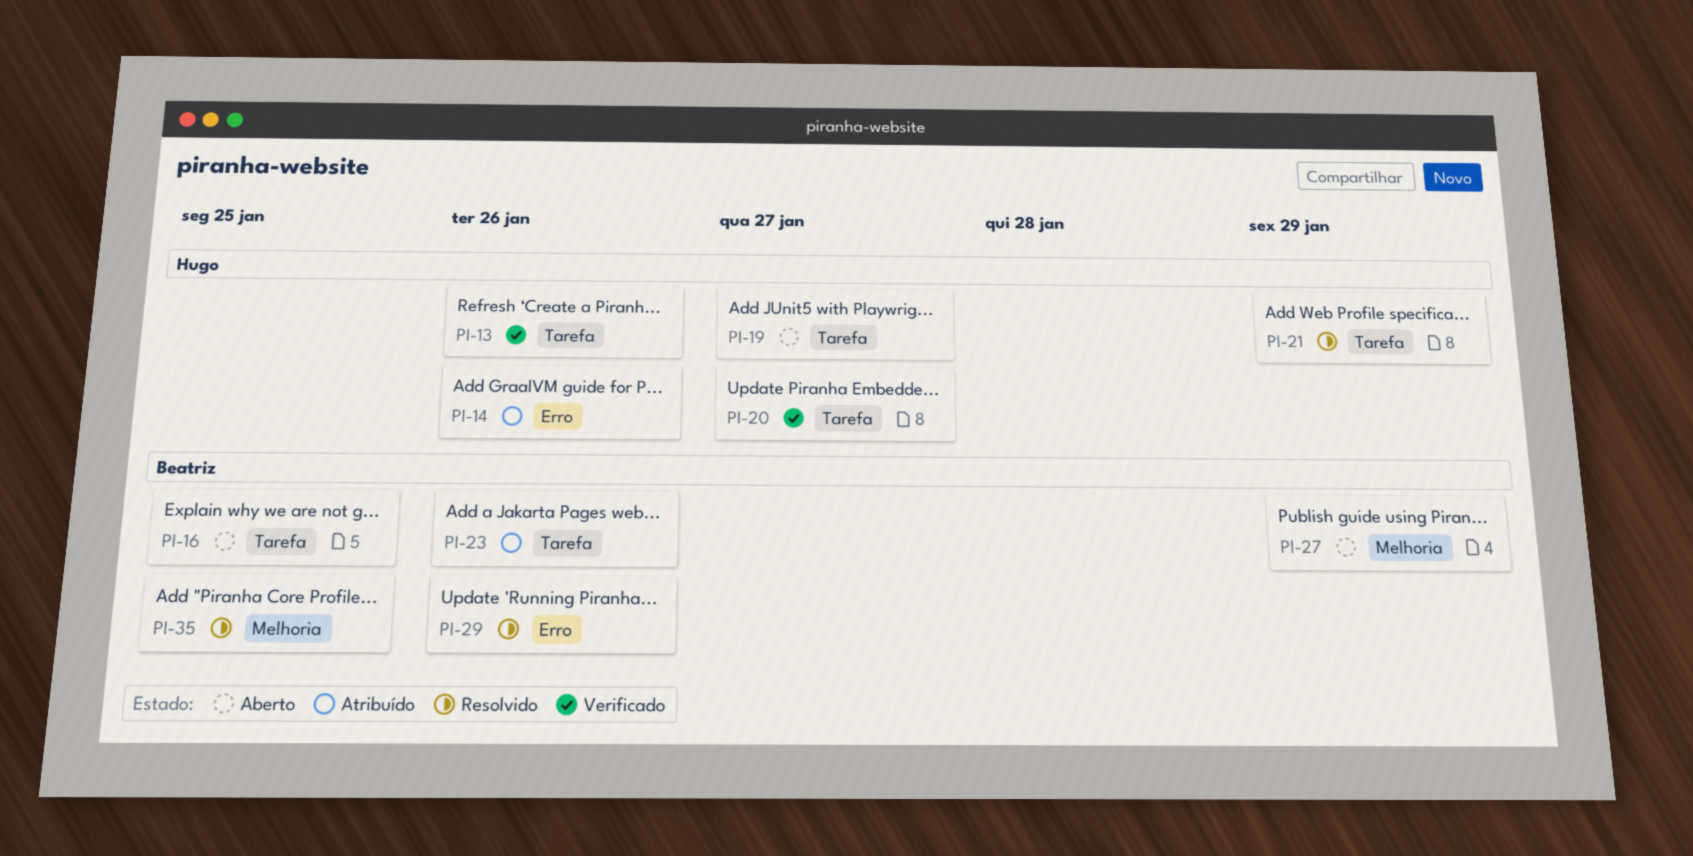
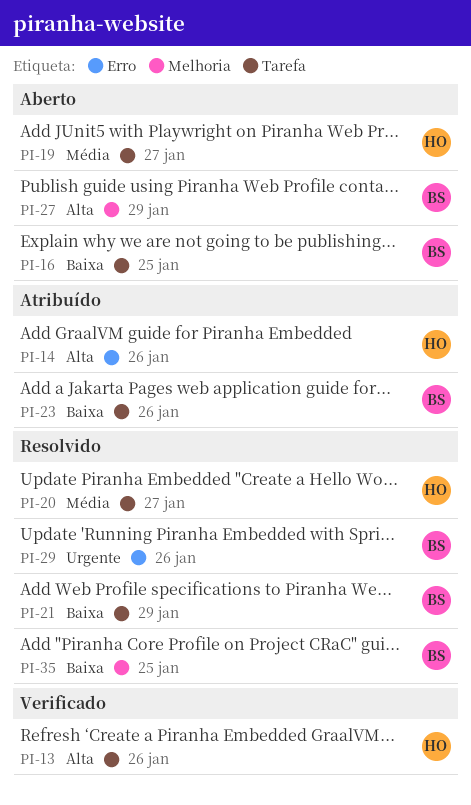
PI-20, status: Verificado -> Resolvido
PI-21, owner: Hugo -> Beatriz

